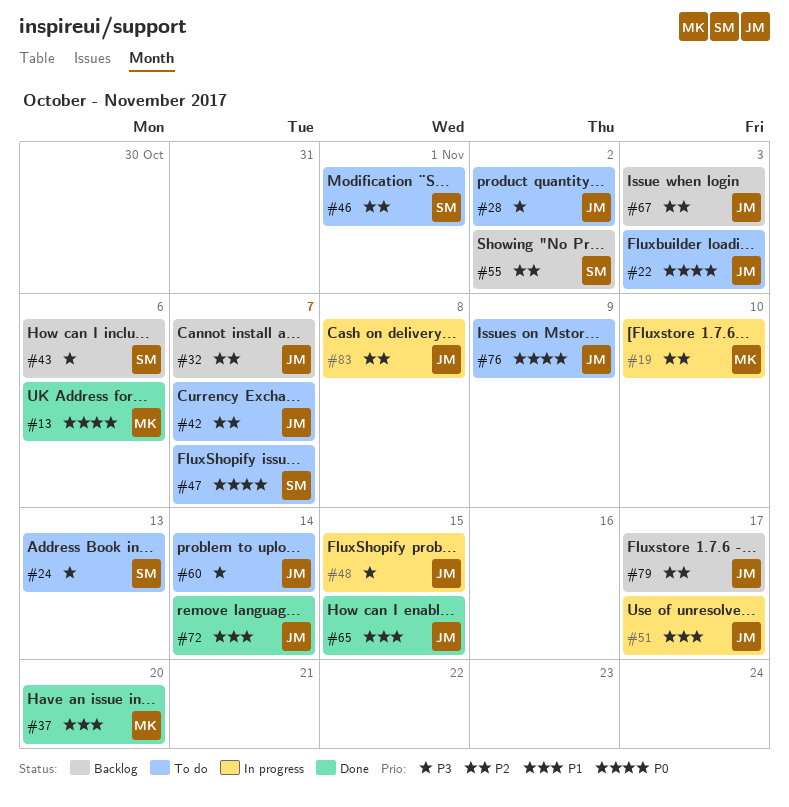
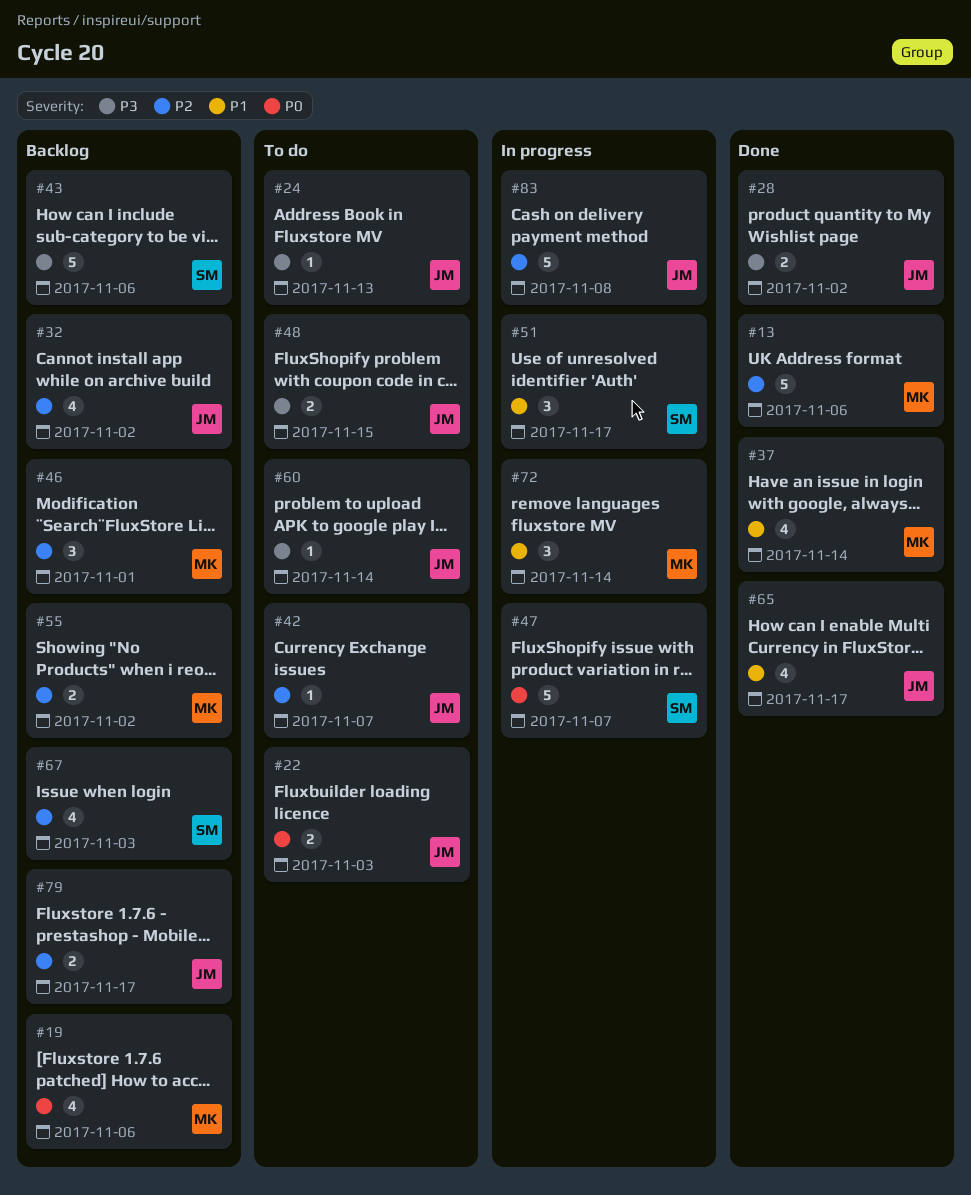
#13, priority: P0 -> P2
#19, status: In progress -> Backlog
#19, priority: P2 -> P0
#19, due: Nov 10 -> Nov 6
#24, owner: SM -> JM
#28, status: To do -> Done
#32, due: Nov 7 -> Nov 2
#37, due: Nov 20 -> Nov 14
#46, status: To do -> Backlog
#46, owner: SM -> MK
#47, status: To do -> In progress
#48, status: In progress -> To do
#51, owner: JM -> SM
#55, owner: SM -> MK
#65, due: Nov 15 -> Nov 17
#67, owner: JM -> SM
#72, status: Done -> In progress
#72, owner: JM -> MK
#76: present -> none

